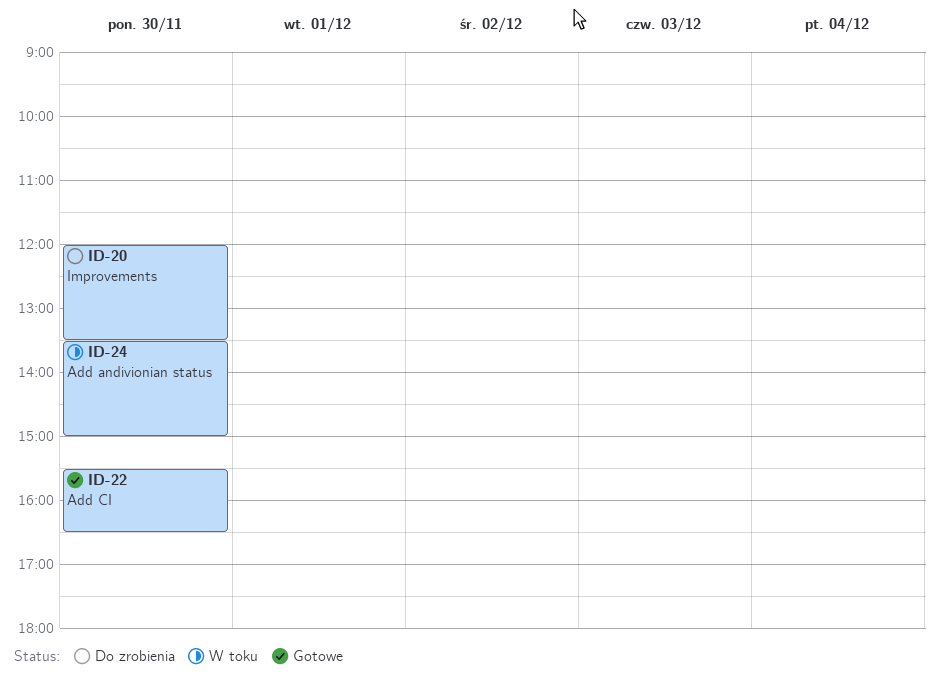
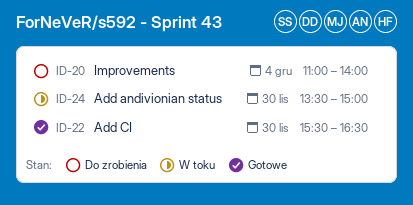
ID-20, day: Nov 30 -> Dec 4
ID-20, begins: 12:00 -> 11:00
ID-20, ends: 13:30 -> 14:00

